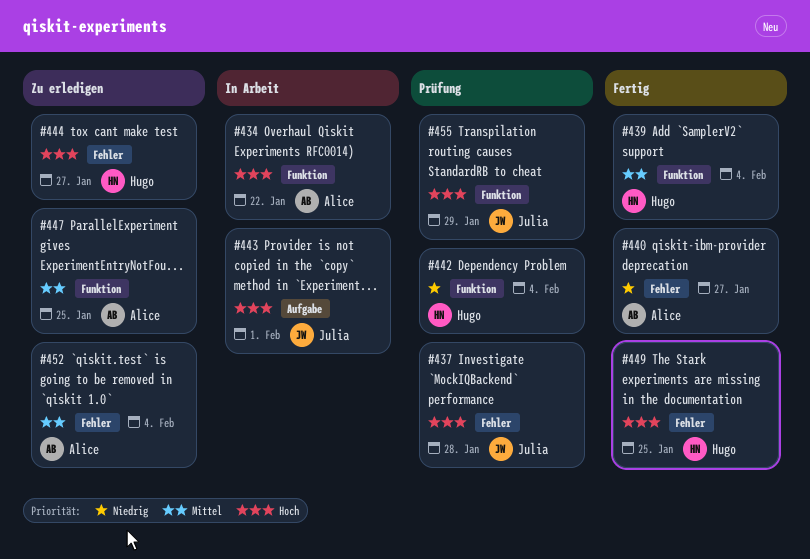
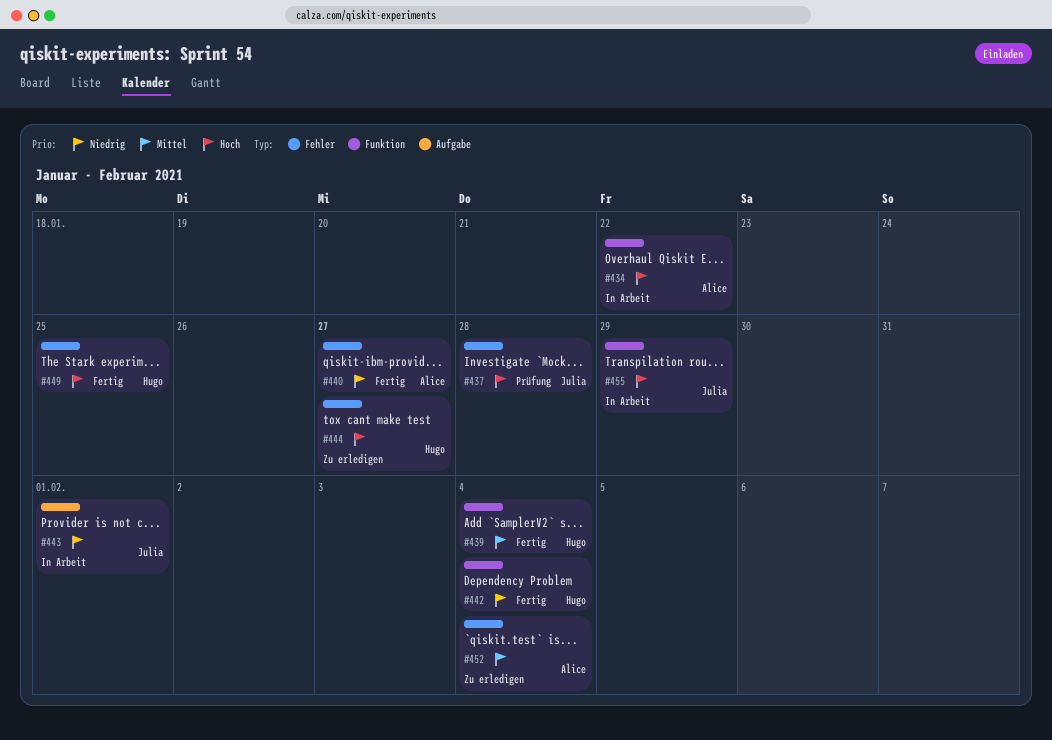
#442, status: Prüfung -> Fertig
#443, priority: Hoch -> Niedrig
#447: present -> none
#455, status: Prüfung -> In Arbeit

